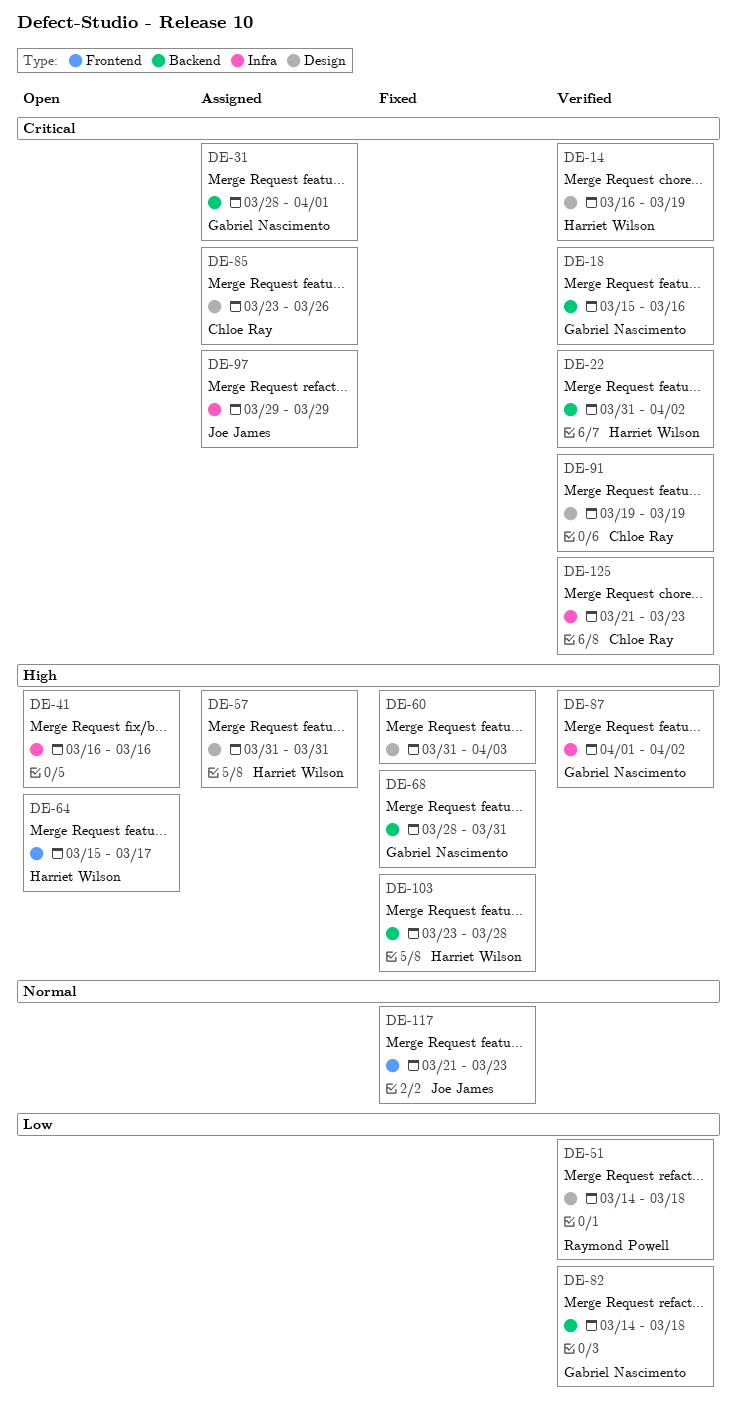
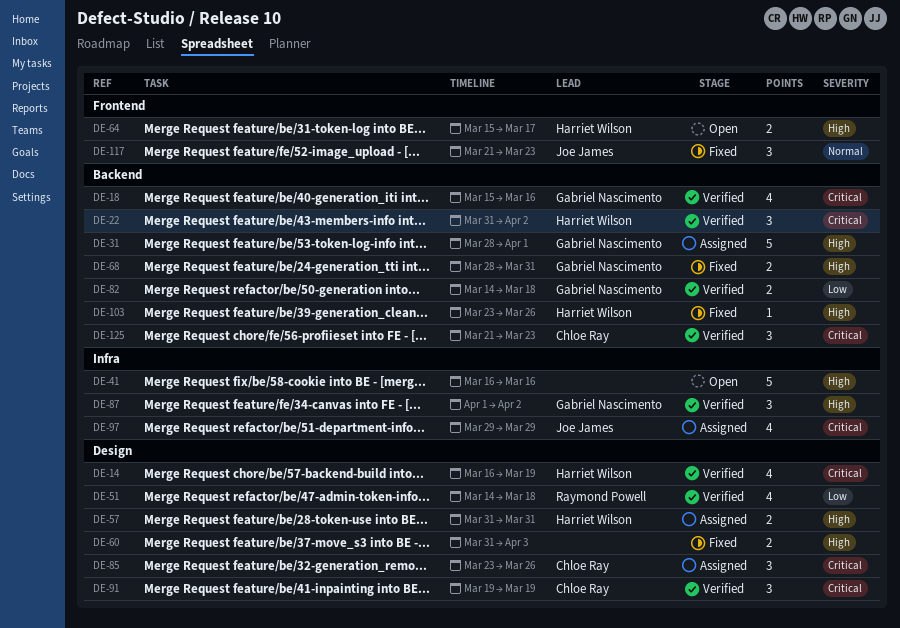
DE-31, priority: Critical -> High
DE-103, due: Mar 28 -> Mar 26
DE-125, label: Infra -> Backend

